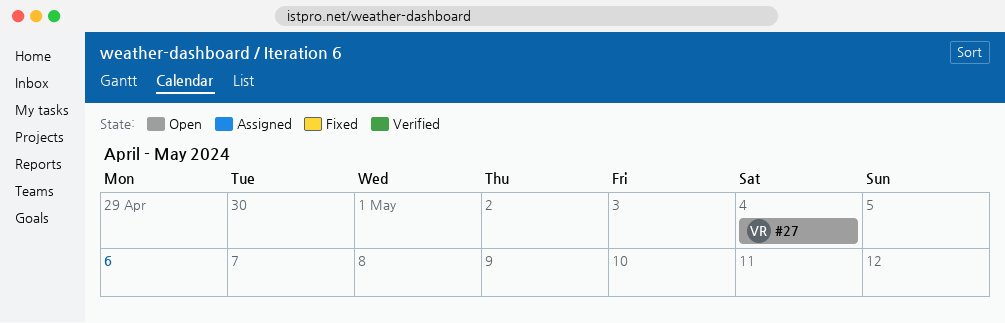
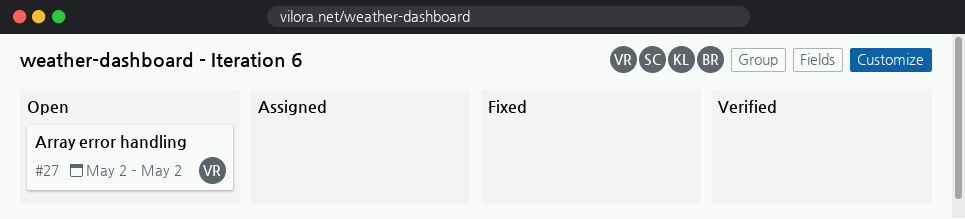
#27, start: May 4 -> May 2
#27, due: May 4 -> May 2

